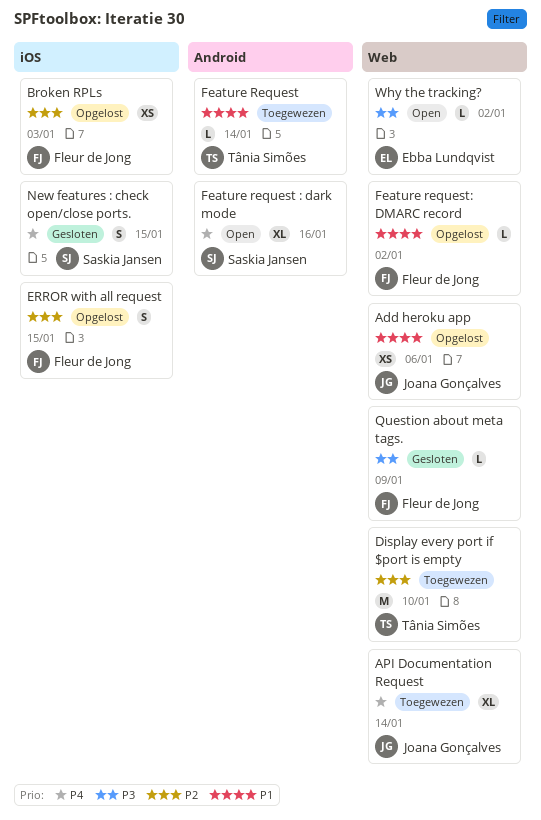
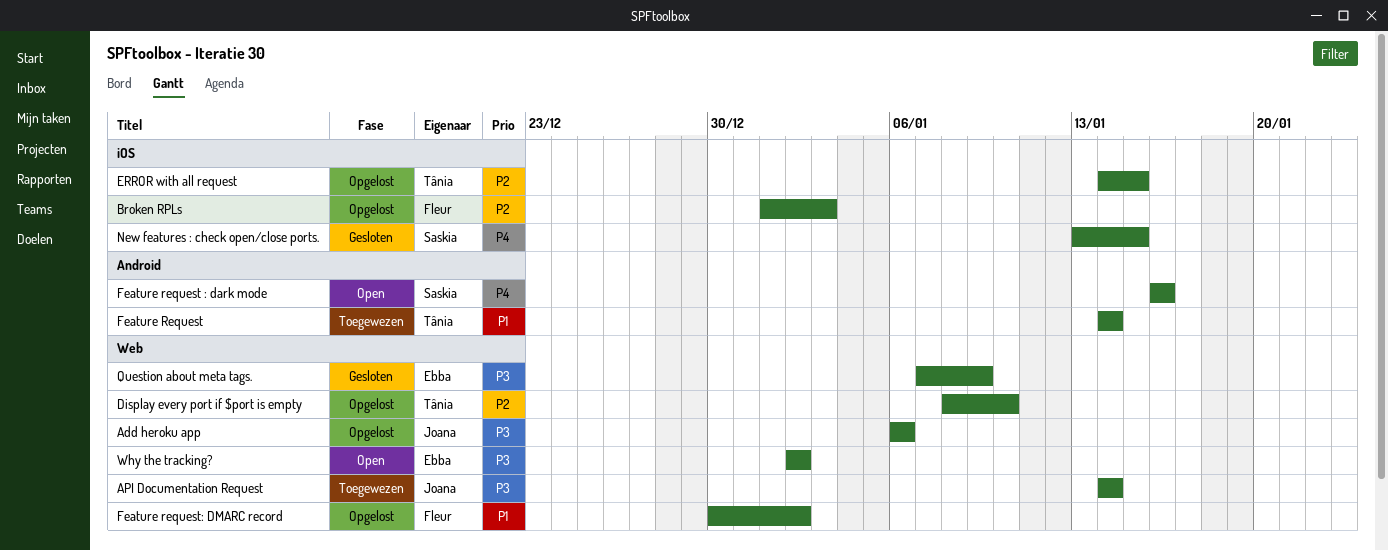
Add heroku app, priority: P1 -> P3
API Documentation Request, priority: P4 -> P3
Display every port if $port is empty, status: Toegewezen -> Opgelost
ERROR with all request, owner: Fleur de Jong -> Tânia Simões
Question about meta tags., owner: Fleur de Jong -> Ebba Lundqvist

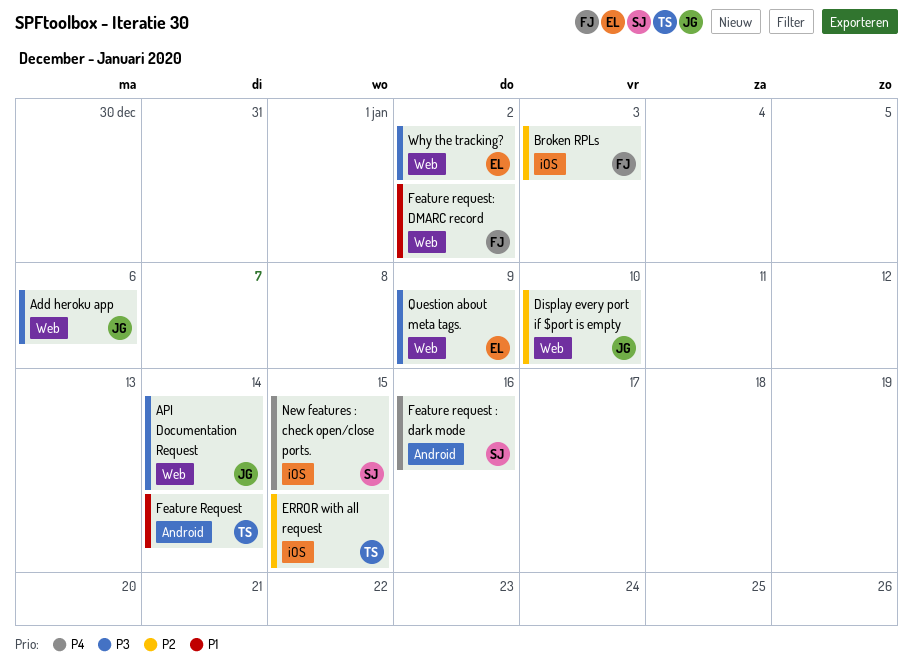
Display every port if $port is empty, owner: Tânia -> Joana

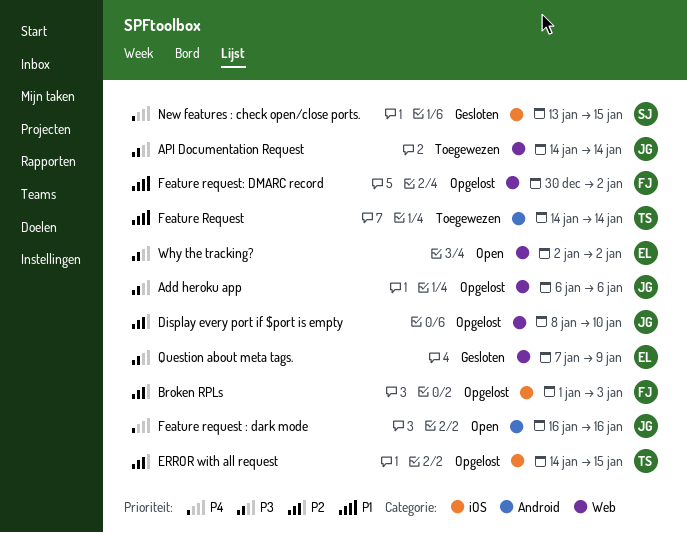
Feature request : dark mode, owner: SJ -> JG

